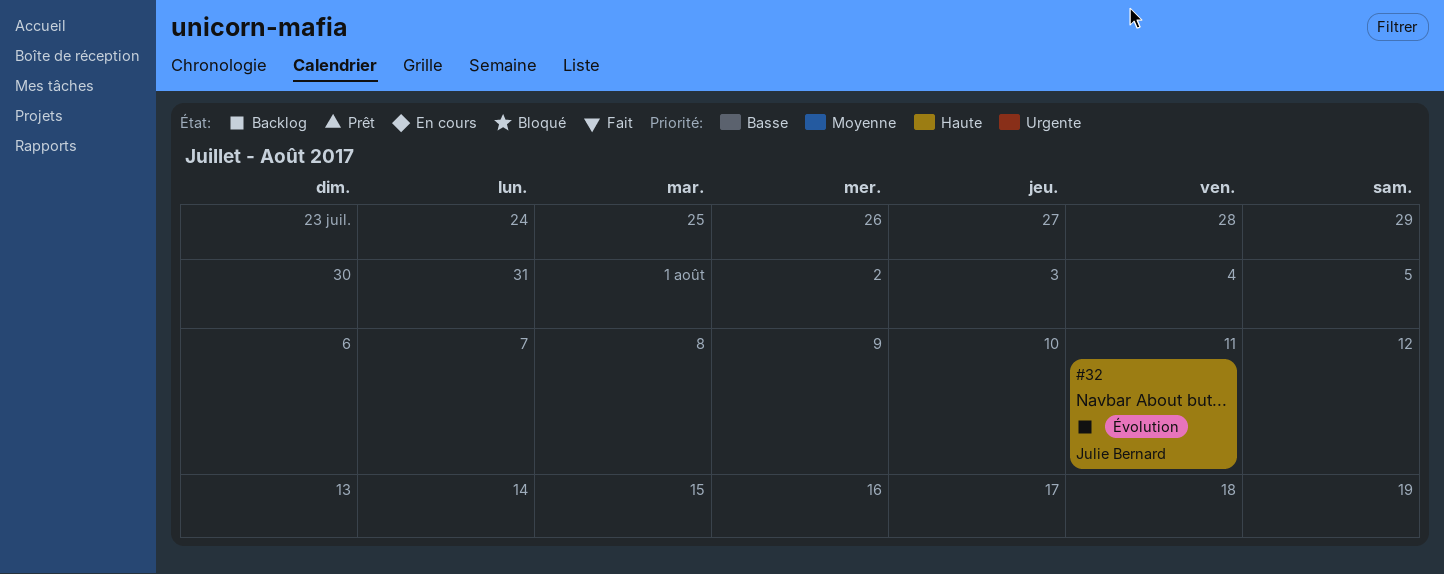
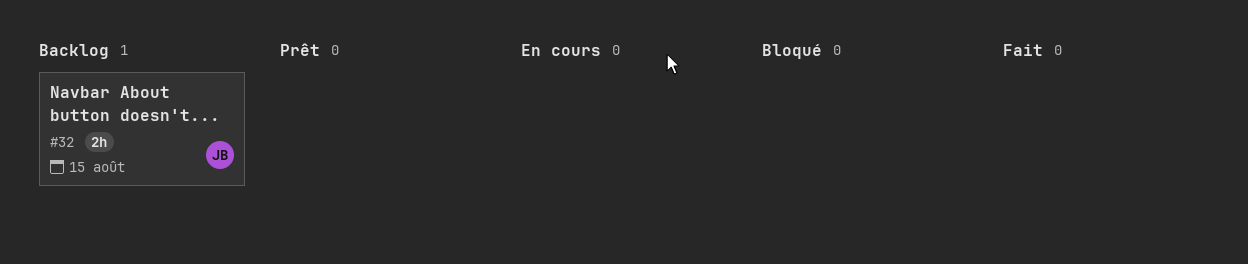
#32, due: Aug 11 -> Aug 15

